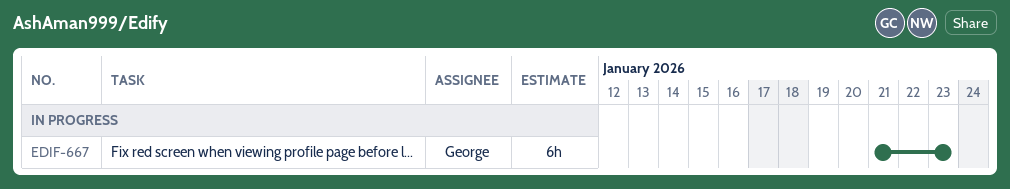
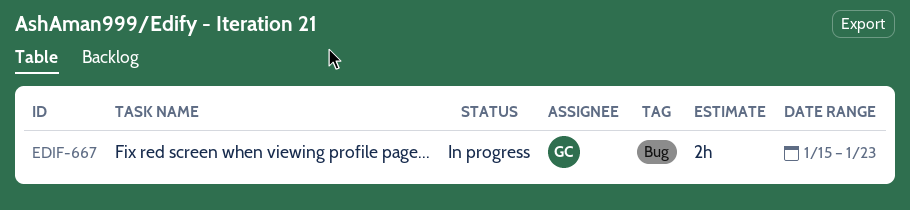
EDIF-667, estimate: 6h -> 2h
EDIF-667, start: Jan 21 -> Jan 15

